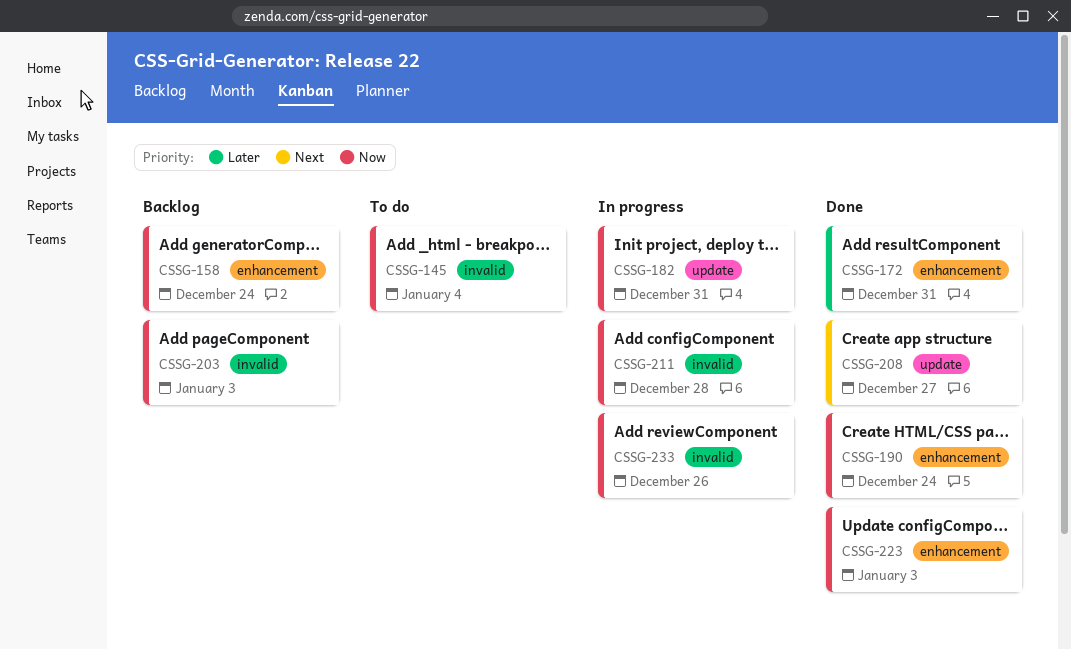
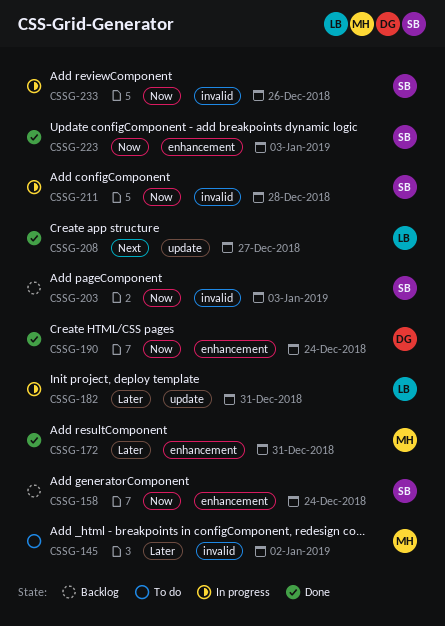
CSSG-145, priority: Now -> Later
CSSG-145, due: Jan 4 -> Jan 2
CSSG-182, priority: Now -> Later

